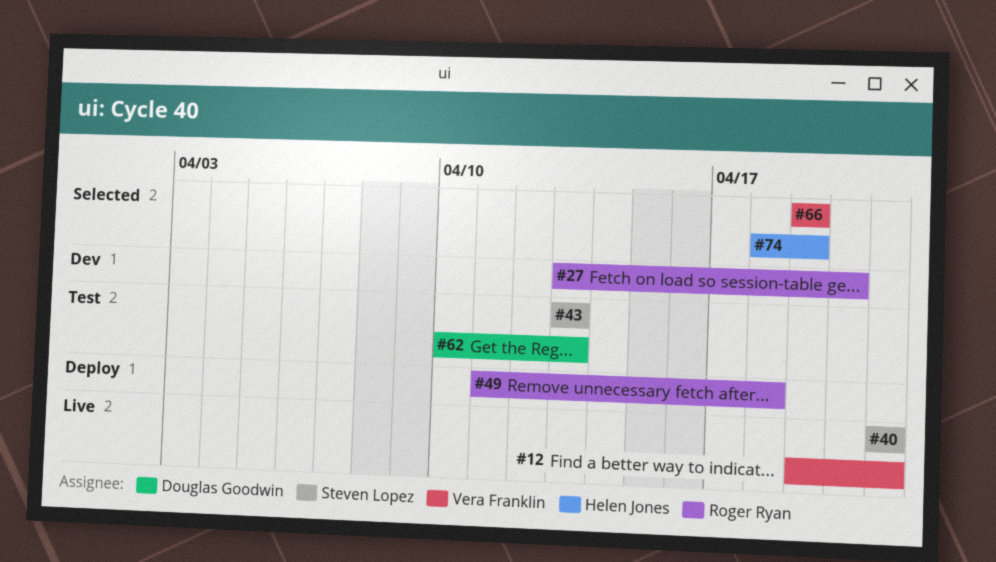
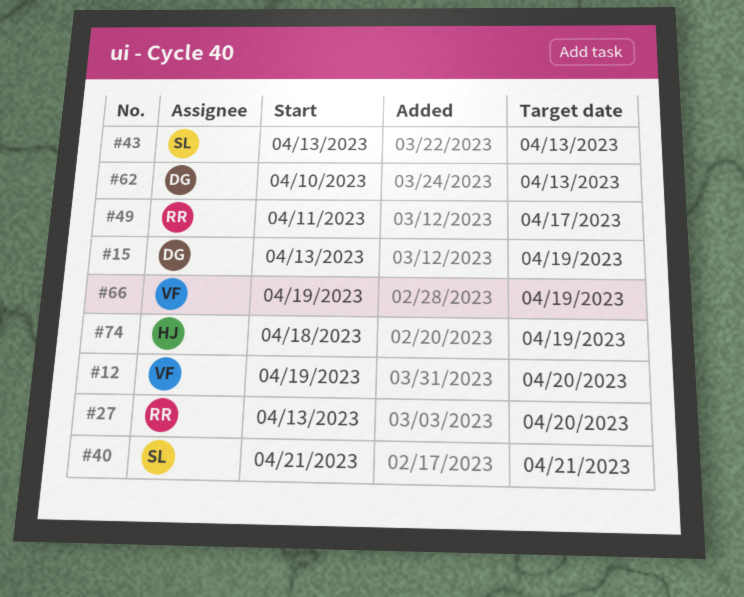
#12, due: Apr 21 -> Apr 20
#15: none -> present
#49, due: Apr 18 -> Apr 17

